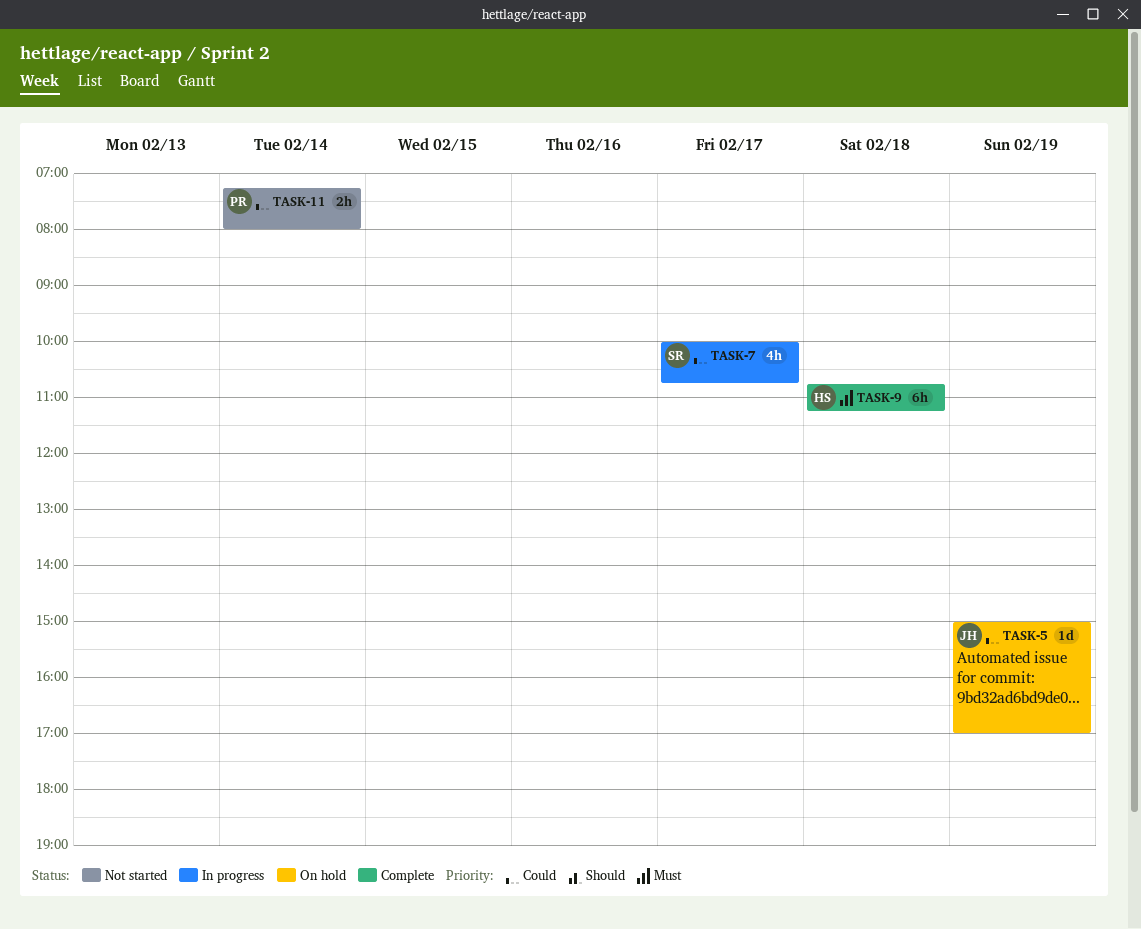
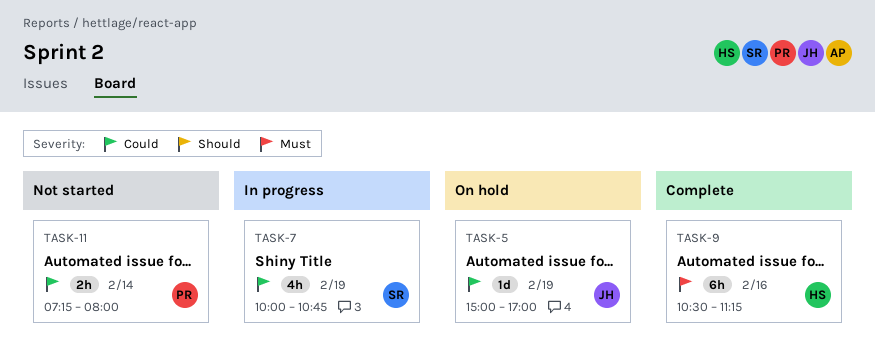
TASK-7, day: Feb 17 -> Feb 19
TASK-9, day: Feb 18 -> Feb 16
TASK-9, begins: 10:45 -> 10:30

